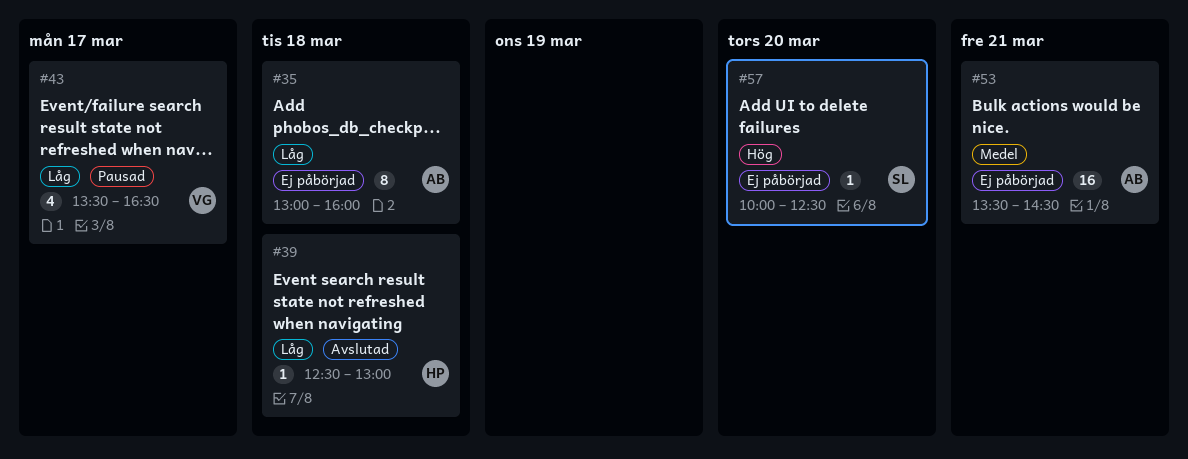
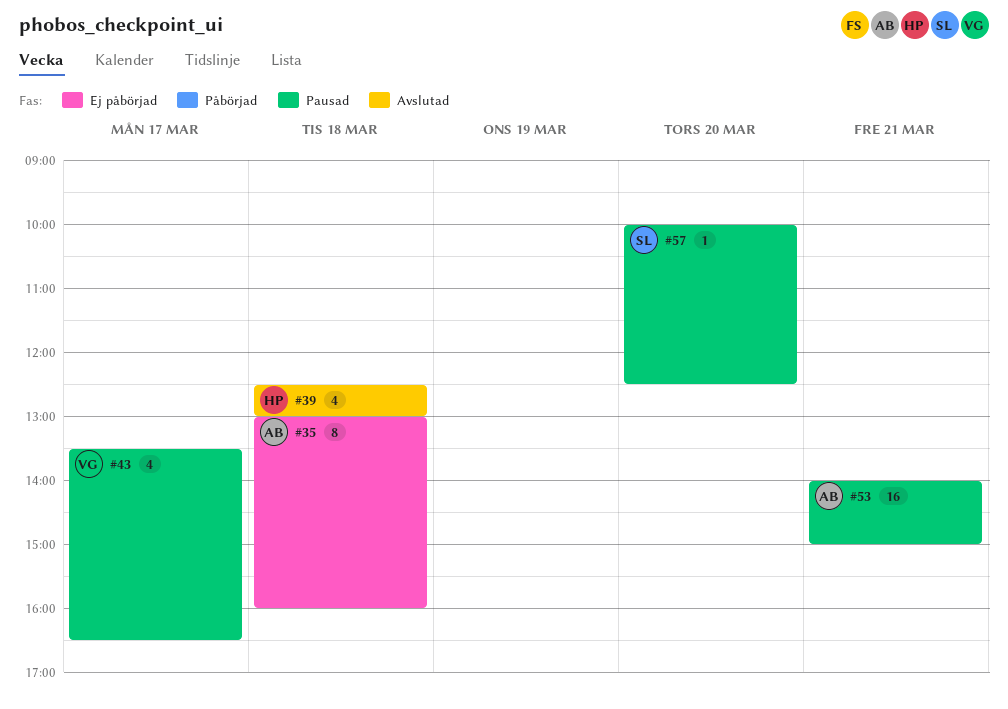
#39, estimate: 1 -> 4
#53, status: Ej påbörjad -> Pausad
#53, begins: 13:30 -> 14:00
#53, ends: 14:30 -> 15:00
#57, status: Ej påbörjad -> Pausad

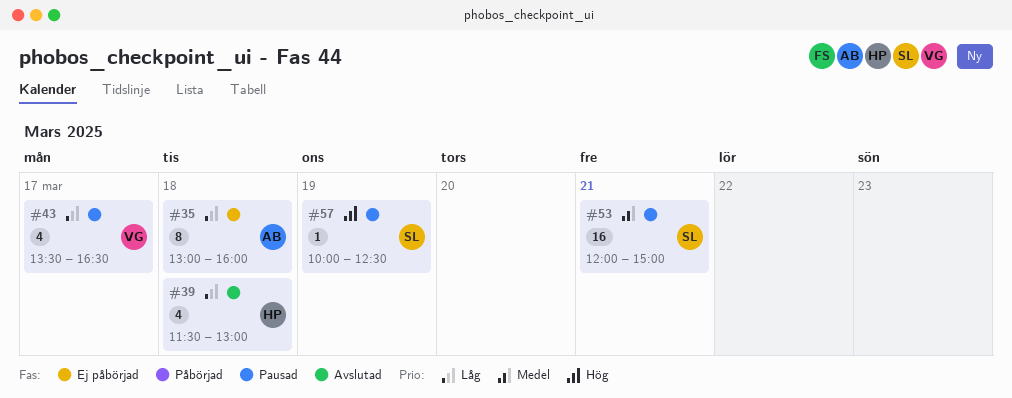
#39, begins: 12:30 -> 11:30
#53, owner: AB -> SL
#53, begins: 14:00 -> 12:00
#57, day: Mar 20 -> Mar 19

